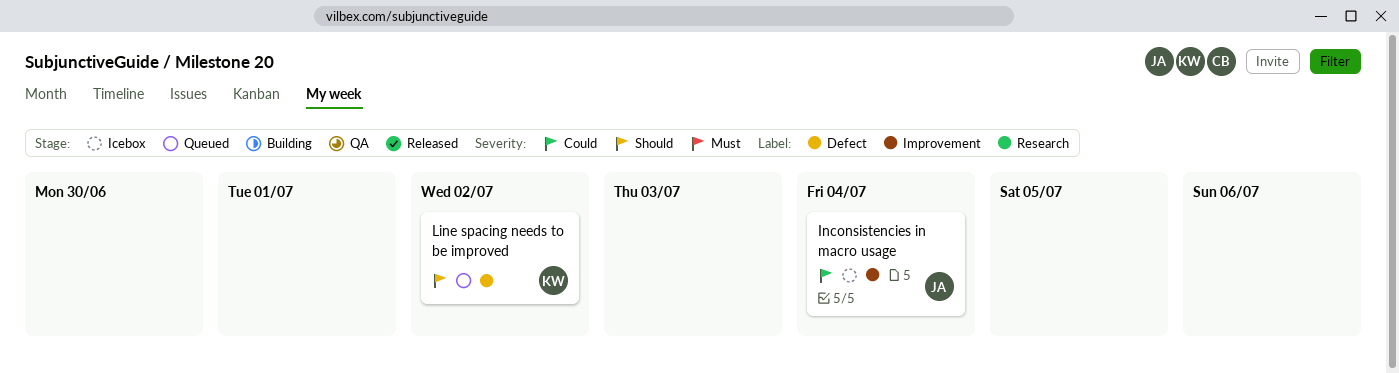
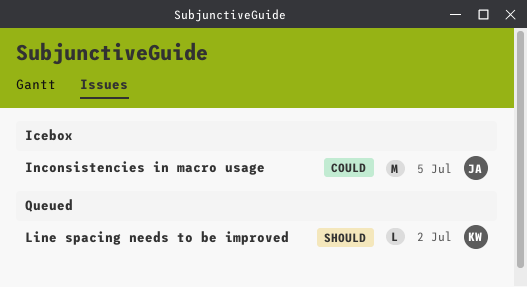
Inconsistencies in macro usage, due: Jul 4 -> Jul 5

